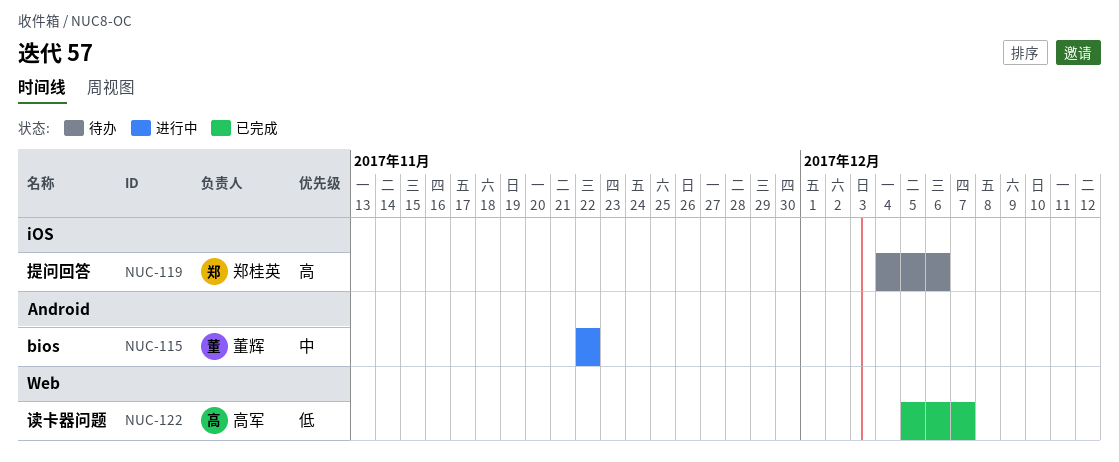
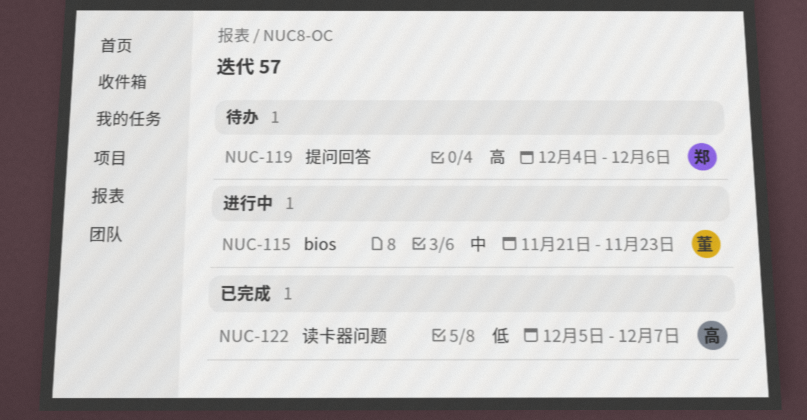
NUC-115, start: Nov 22 -> Nov 21
NUC-115, due: Nov 22 -> Nov 23

